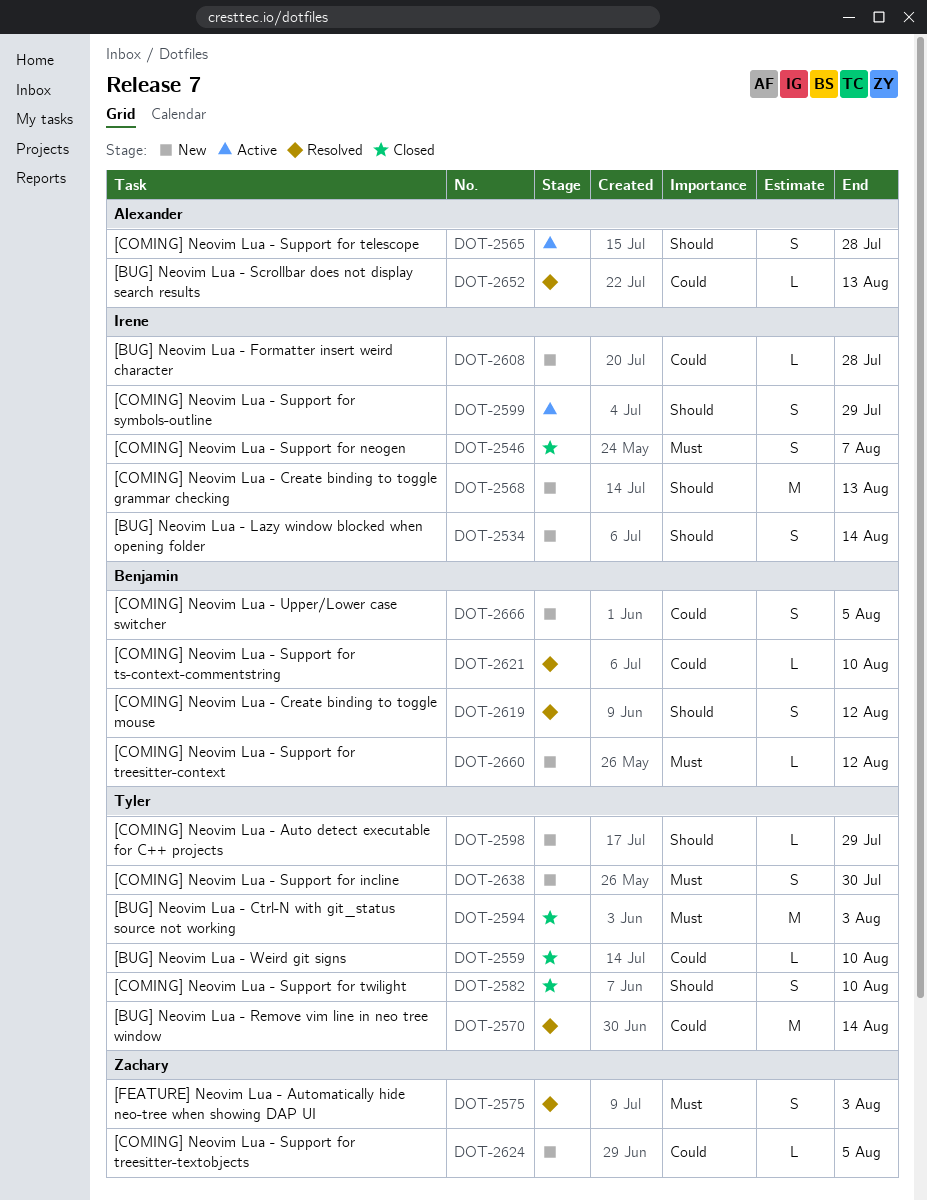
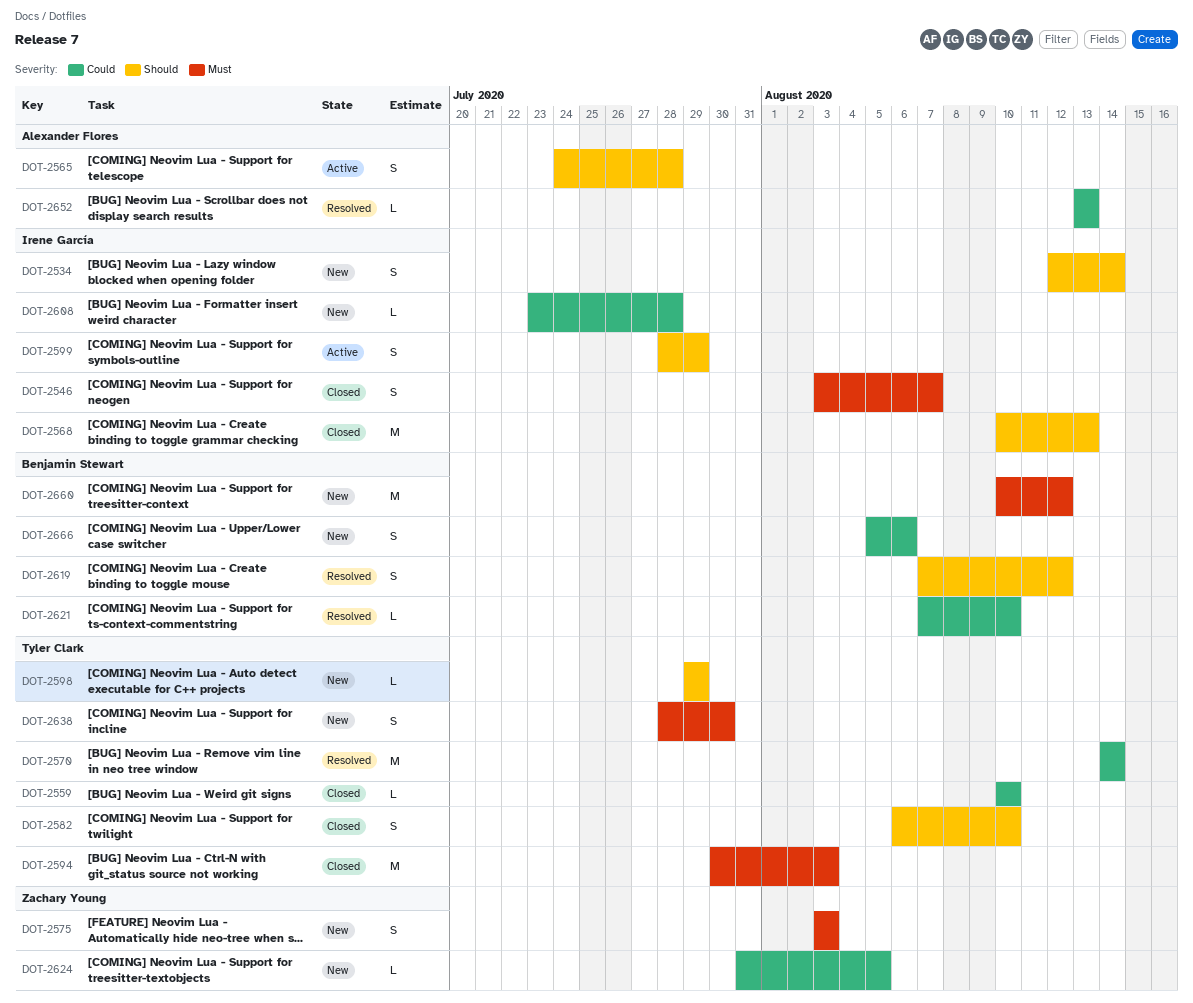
DOT-2568, status: New -> Closed
DOT-2575, status: Resolved -> New
DOT-2660, estimate: L -> M
DOT-2666, due: Aug 5 -> Aug 6

